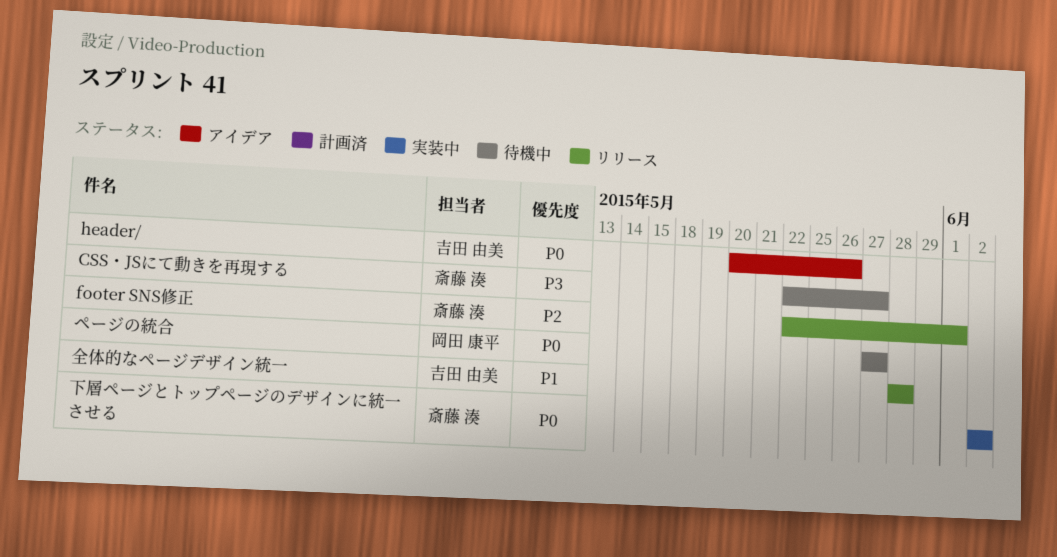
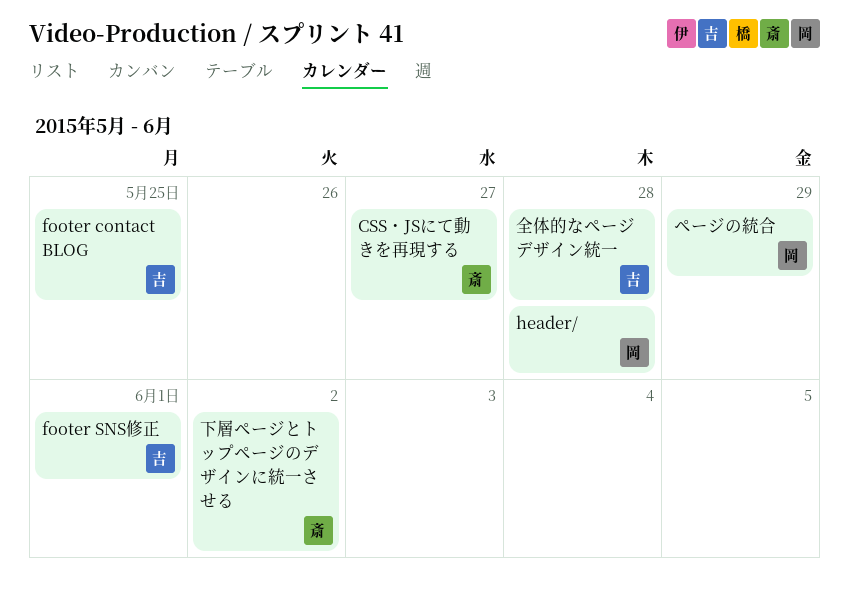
footer contact BLOG: none -> present
footer SNS修正, owner: 斎藤 湊 -> 吉田 由美
header/, owner: 吉田 由美 -> 岡田 康平
header/, due: May 26 -> May 28
ページの統合, due: May 27 -> May 29

